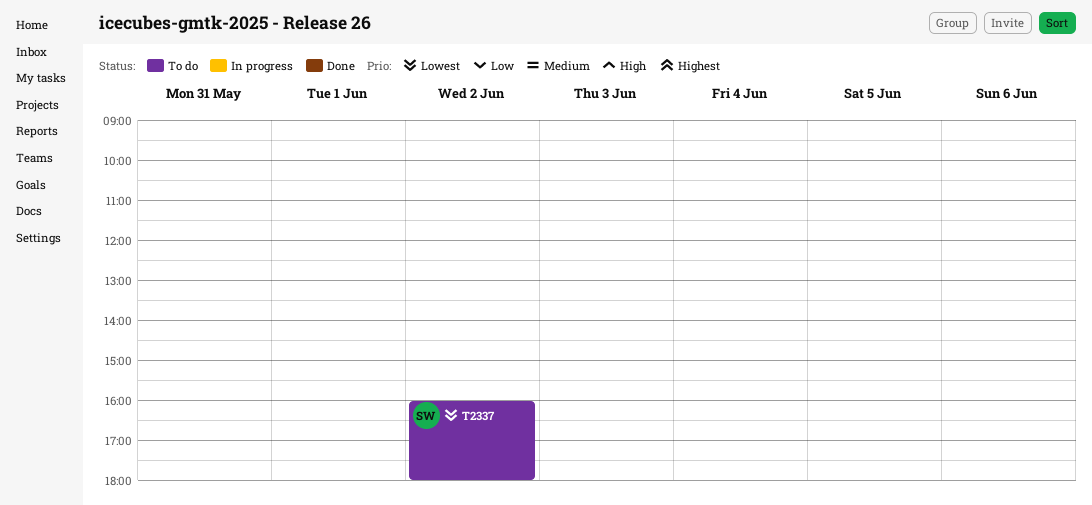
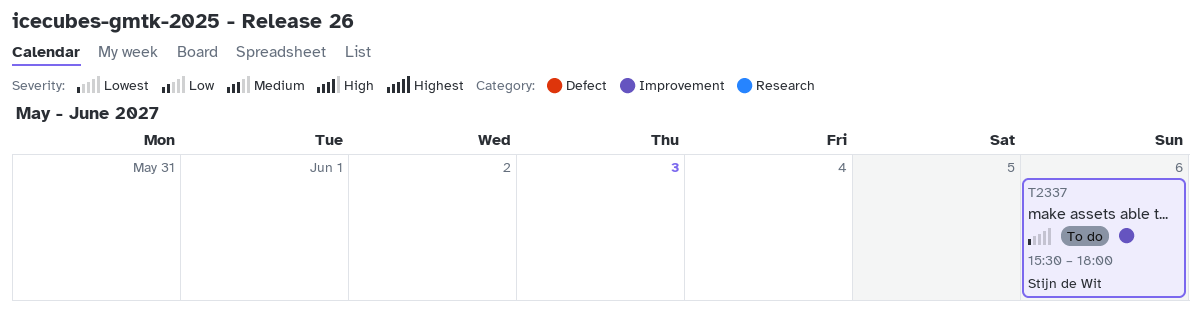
T2337, day: Jun 2 -> Jun 6
T2337, begins: 16:00 -> 15:30

